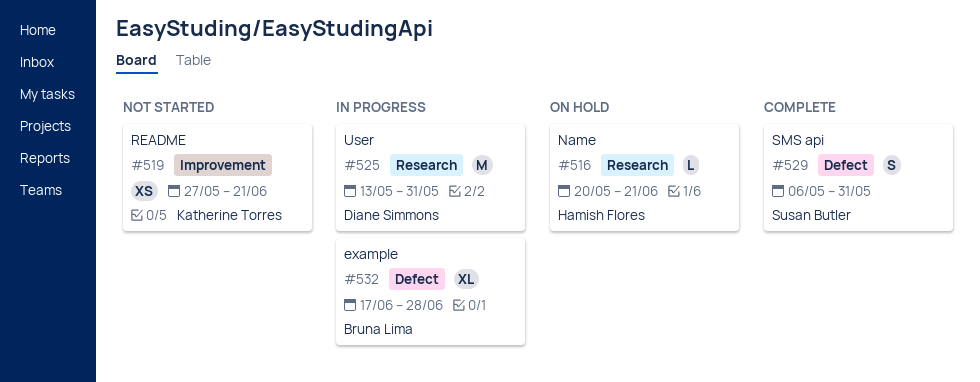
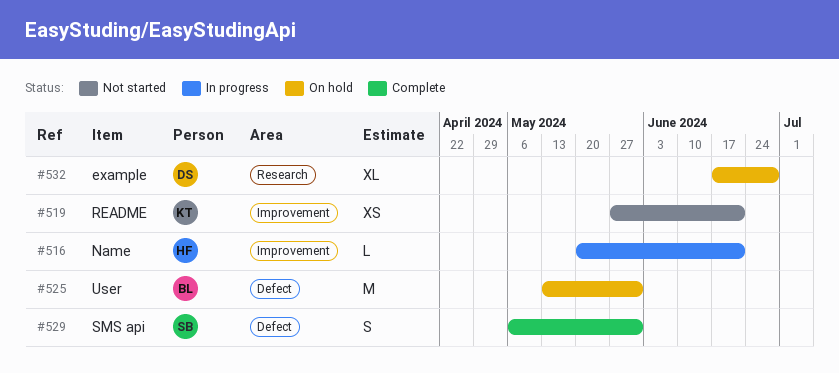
#516, status: On hold -> In progress
#516, label: Research -> Improvement
#525, status: In progress -> On hold
#525, owner: Diane Simmons -> Bruna Lima
#525, label: Research -> Defect
#532, status: In progress -> On hold
#532, owner: Bruna Lima -> Diane Simmons
#532, label: Defect -> Research

